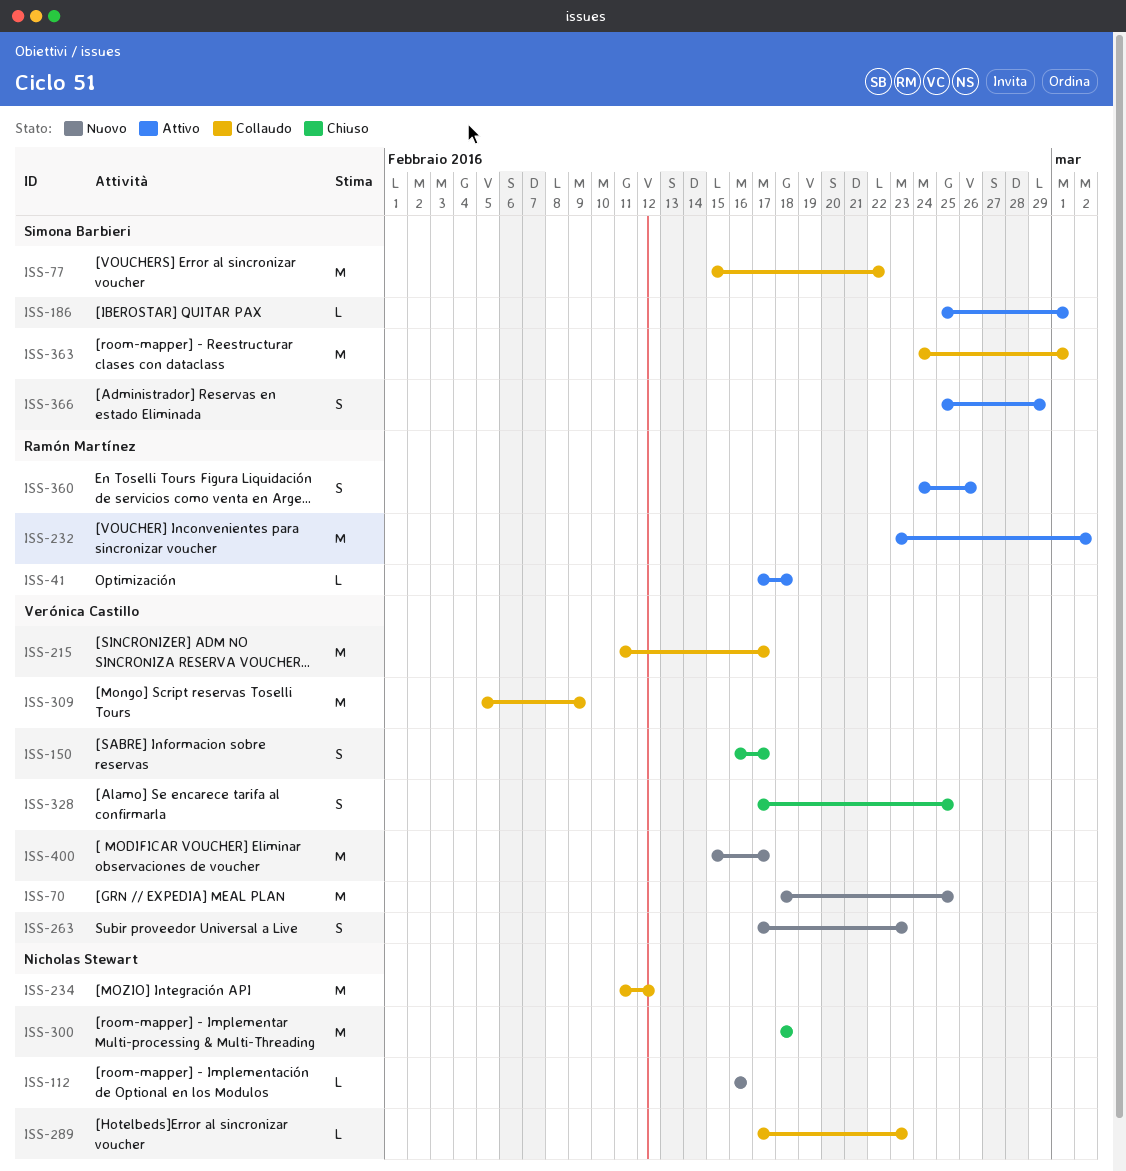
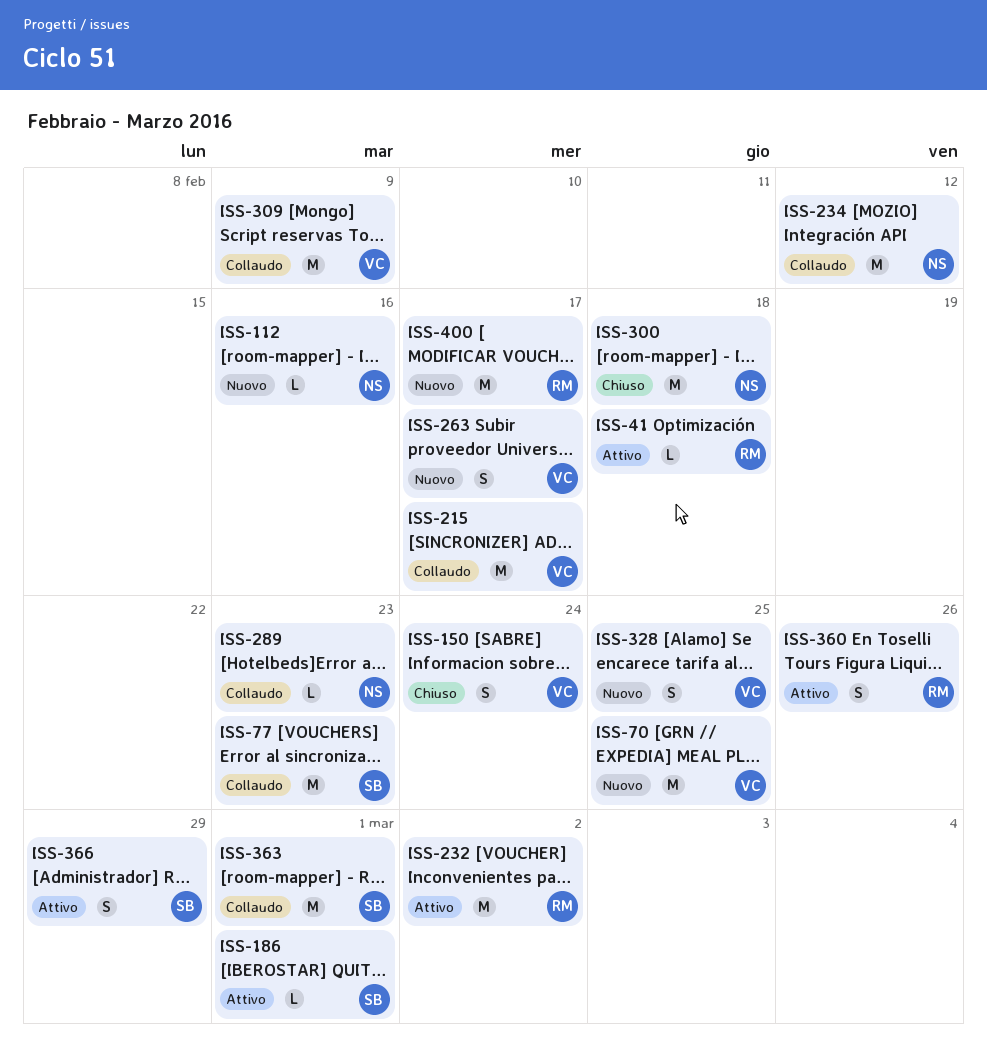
ISS-77, due: Feb 22 -> Feb 23
ISS-150, due: Feb 17 -> Feb 24
ISS-263, due: Feb 23 -> Feb 17
ISS-328, status: Chiuso -> Nuovo
ISS-400, owner: Verónica Castillo -> Ramón Martínez

